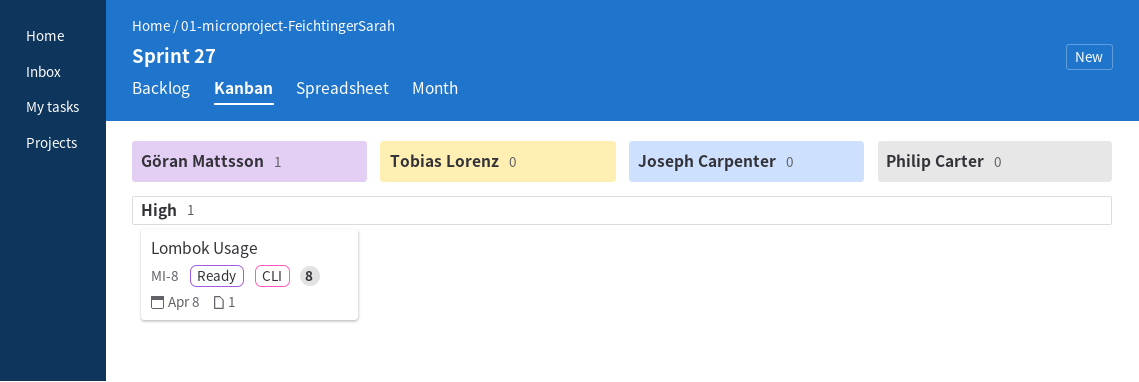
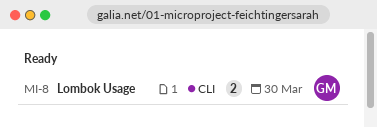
MI-8, estimate: 8 -> 2
MI-8, due: Apr 8 -> Mar 30

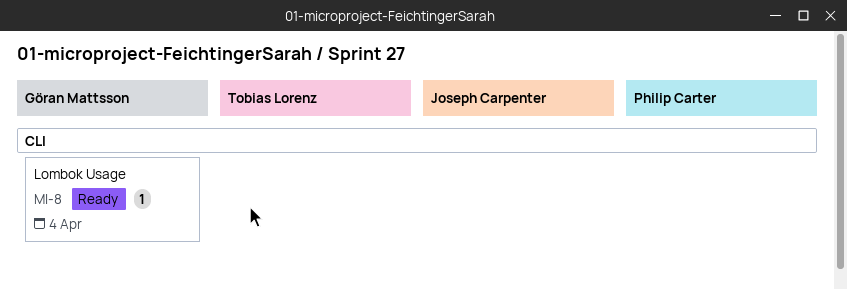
MI-8, estimate: 2 -> 1
MI-8, due: Mar 30 -> Apr 4

